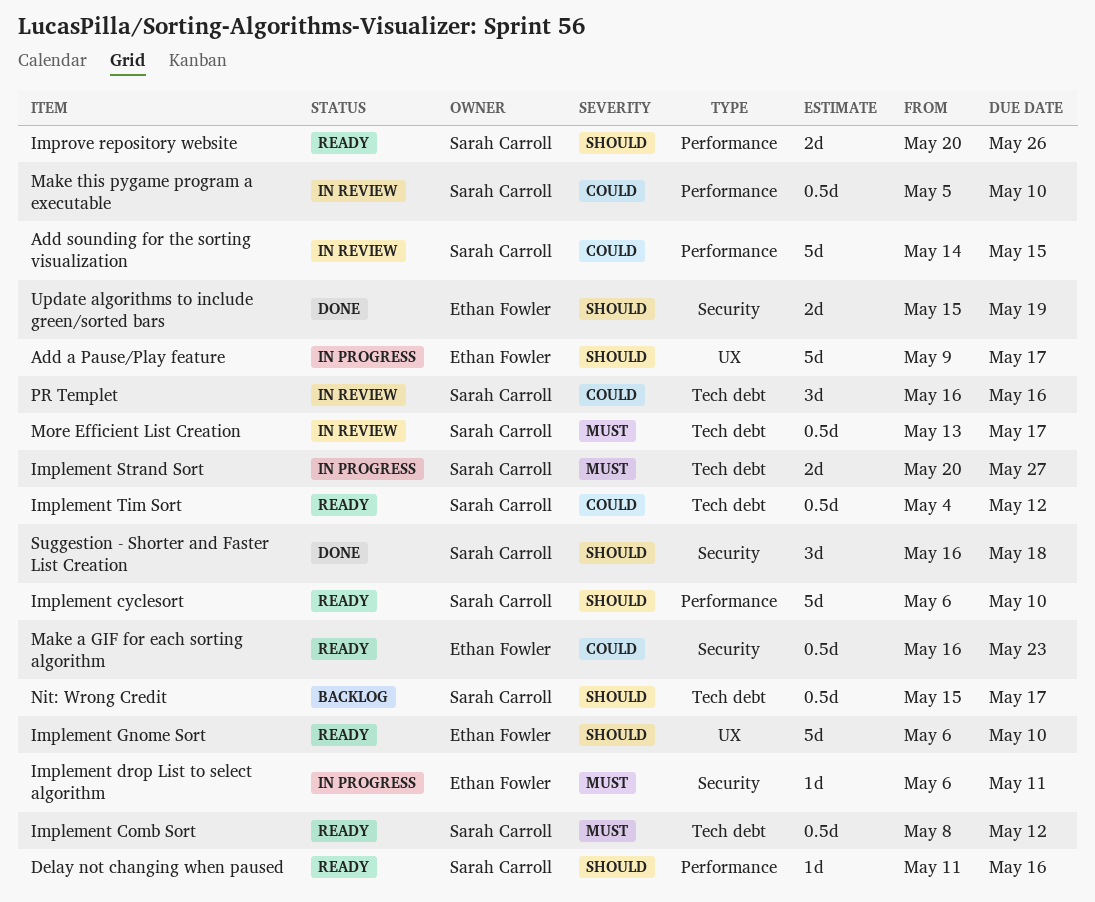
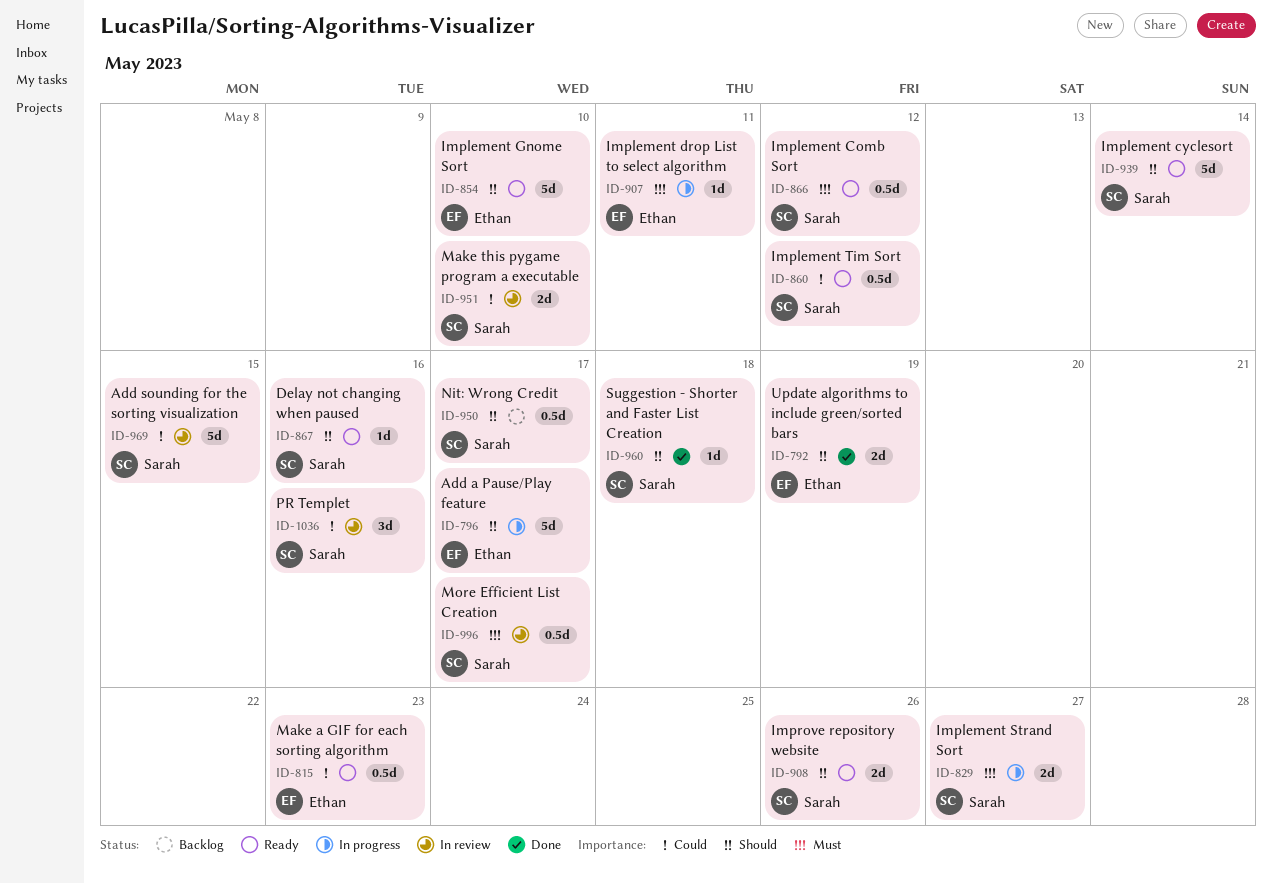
Implement cyclesort, due: May 10 -> May 14
Make this pygame program a executable, estimate: 0.5d -> 2d
Suggestion - Shorter and Faster List Creation, estimate: 3d -> 1d

